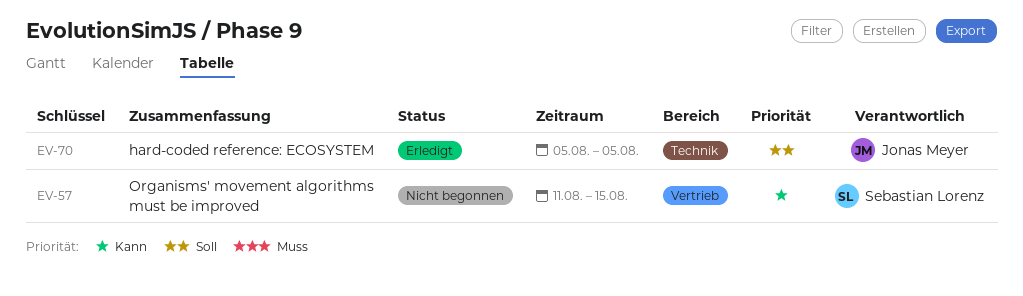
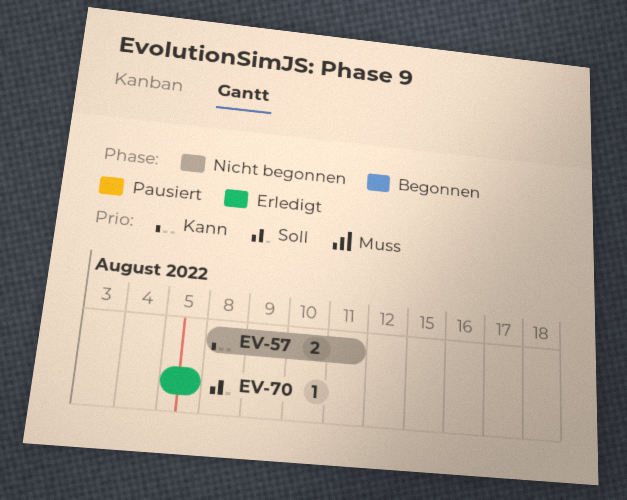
EV-57, start: Aug 11 -> Aug 8
EV-57, due: Aug 15 -> Aug 11

